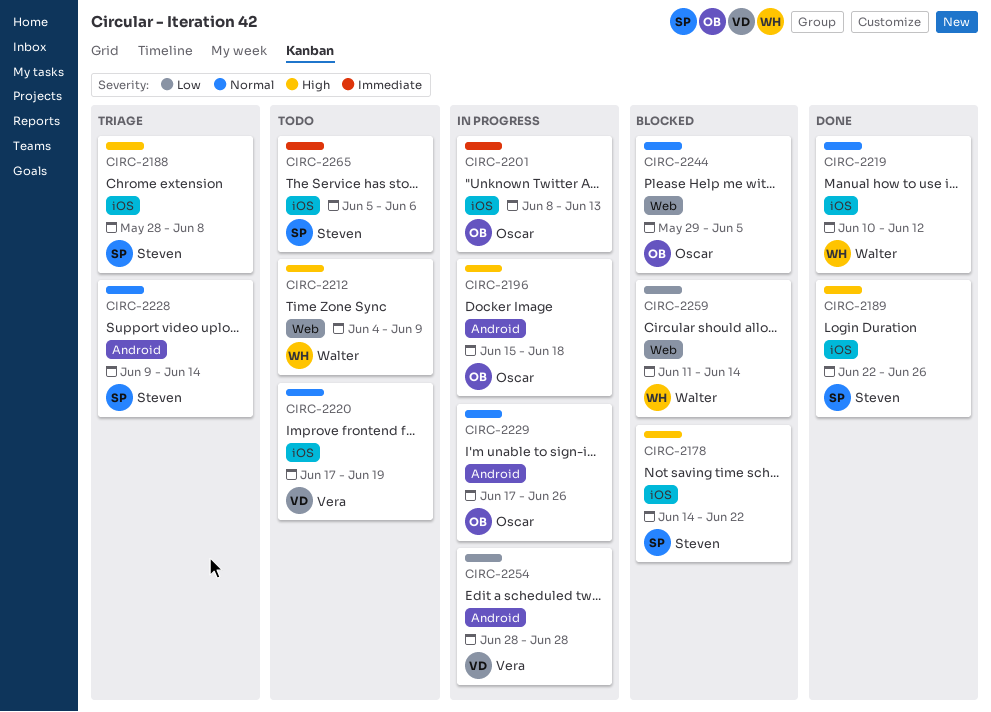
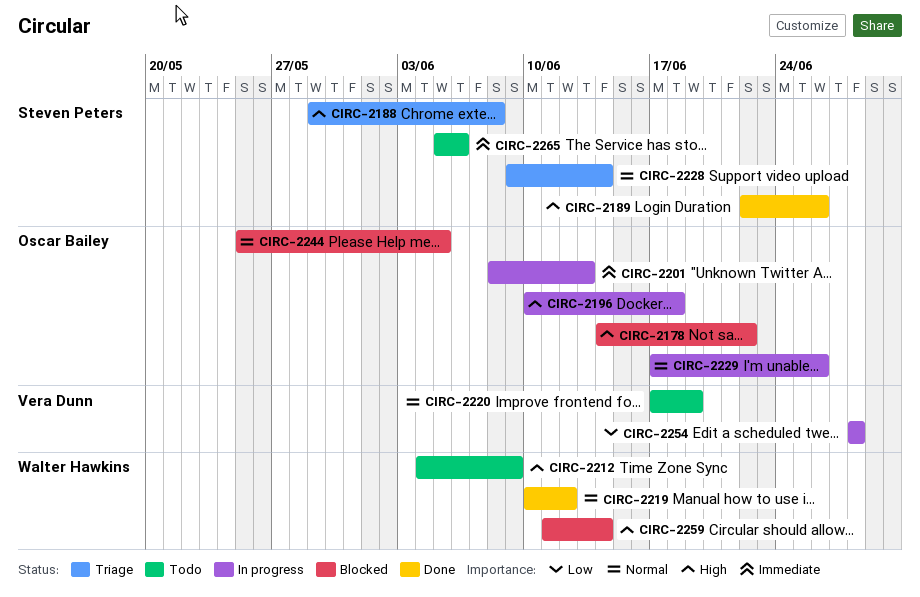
CIRC-2178, owner: Steven Peters -> Oscar Bailey
CIRC-2188, start: May 28 -> May 29
CIRC-2196, start: Jun 15 -> Jun 10
CIRC-2244, start: May 29 -> May 25
CIRC-2259, priority: Low -> High

